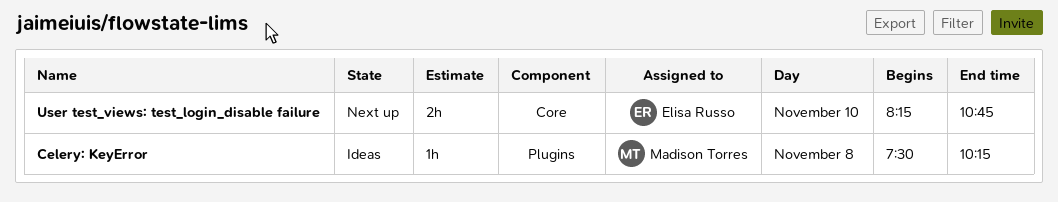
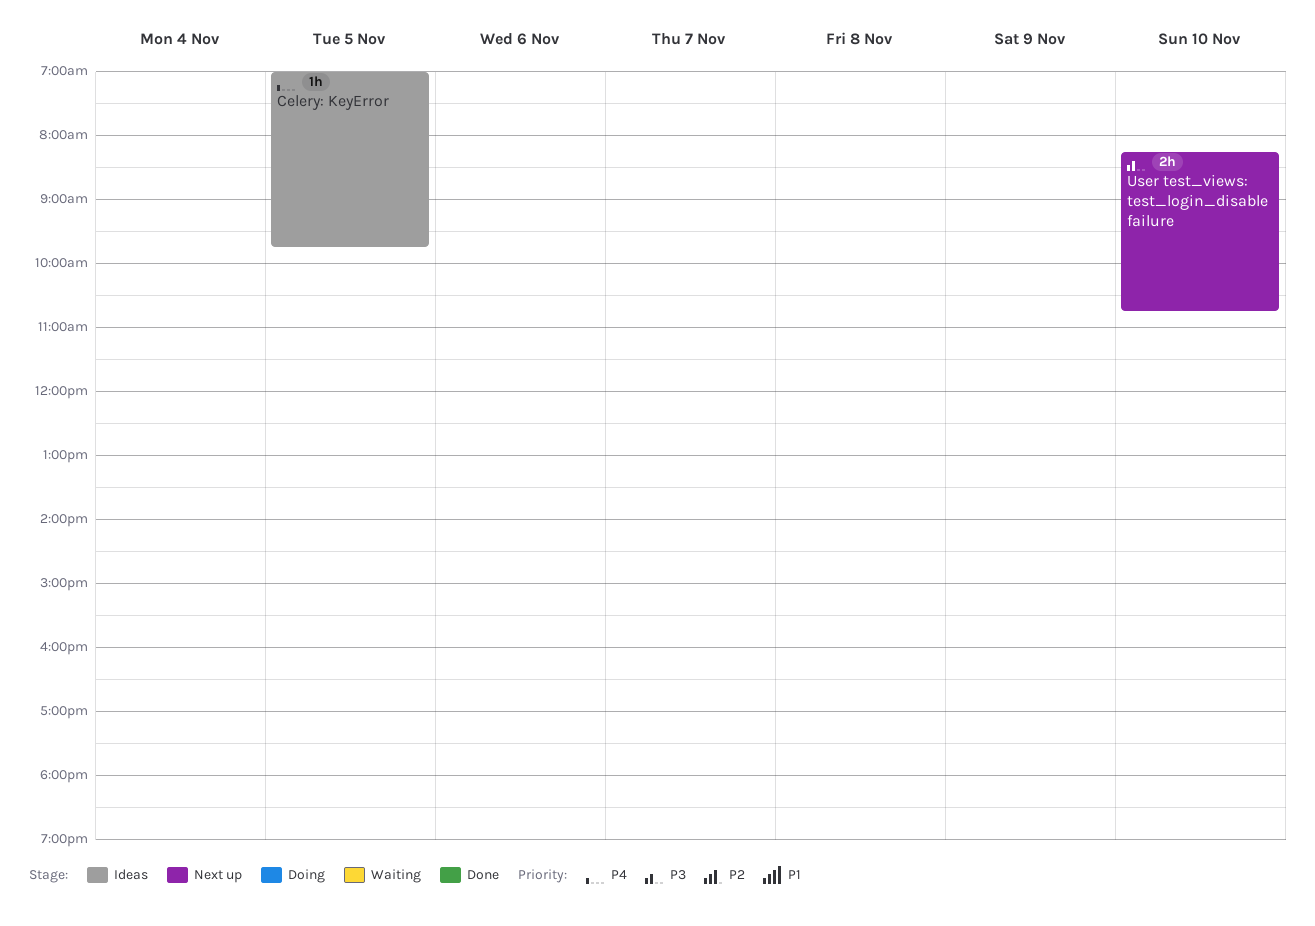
Celery: KeyError, day: Nov 8 -> Nov 5
Celery: KeyError, begins: 07:30 -> 07:00
Celery: KeyError, ends: 10:15 -> 09:45

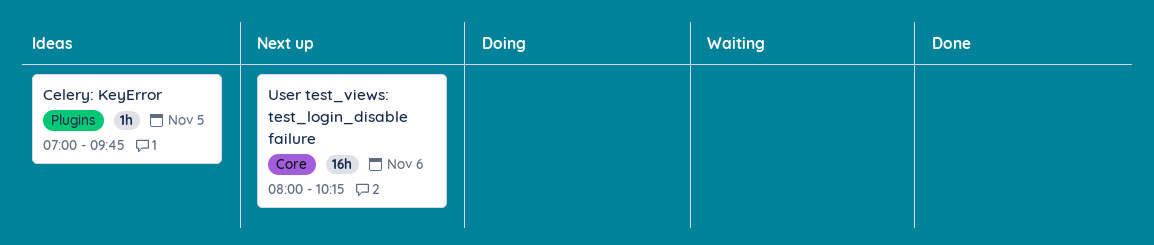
User test_views: test_login_disable failure, estimate: 2h -> 16h
User test_views: test_login_disable failure, day: Nov 10 -> Nov 6
User test_views: test_login_disable failure, begins: 08:15 -> 08:00
User test_views: test_login_disable failure, ends: 10:45 -> 10:15

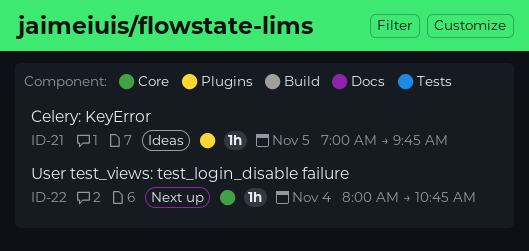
User test_views: test_login_disable failure, estimate: 16h -> 1h
User test_views: test_login_disable failure, day: Nov 6 -> Nov 4
User test_views: test_login_disable failure, ends: 10:15 -> 10:45

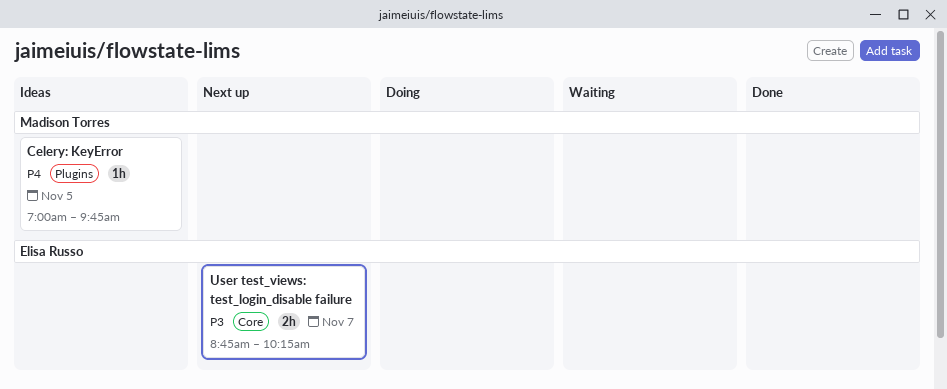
User test_views: test_login_disable failure, estimate: 1h -> 2h
User test_views: test_login_disable failure, day: Nov 4 -> Nov 7
User test_views: test_login_disable failure, begins: 08:00 -> 08:45
User test_views: test_login_disable failure, ends: 10:45 -> 10:15

